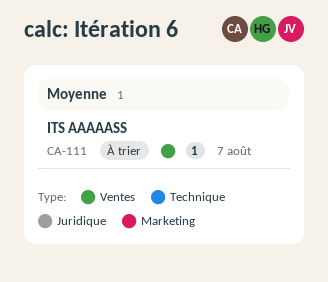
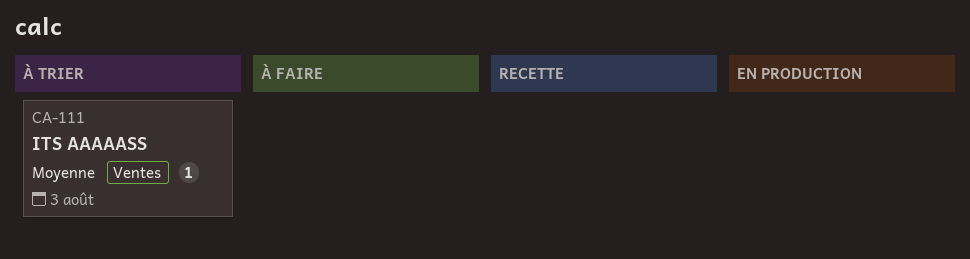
CA-111, due: Aug 7 -> Aug 3

